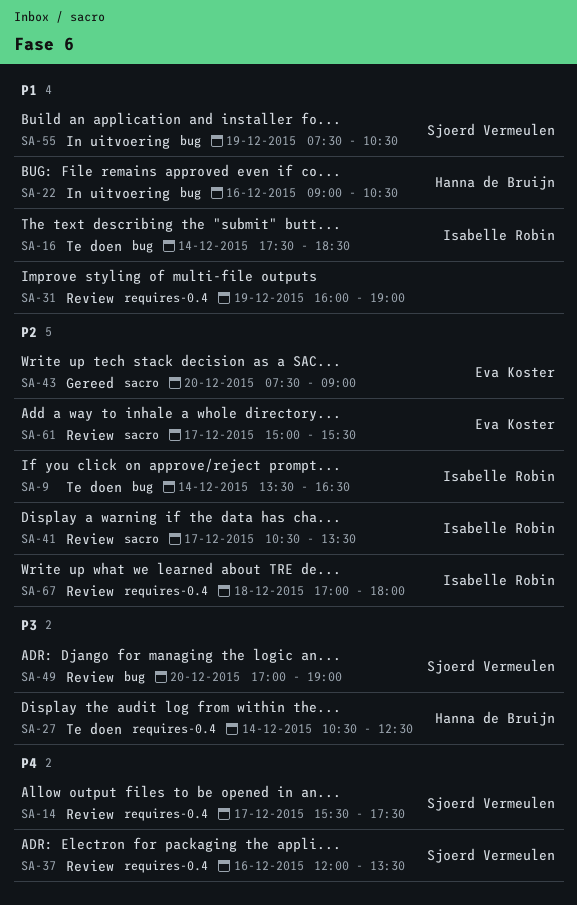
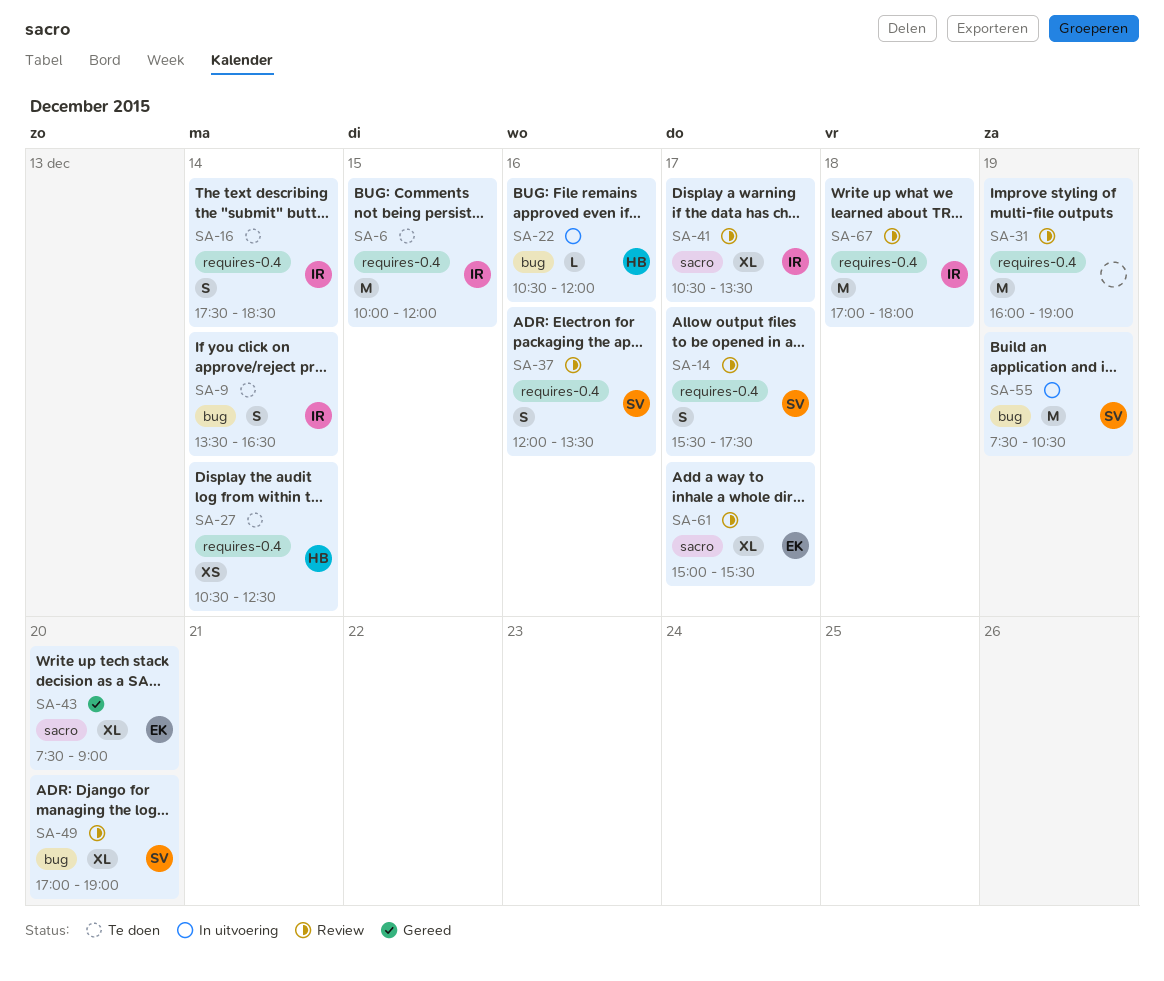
SA-6: none -> present
SA-16, label: bug -> requires-0.4
SA-22, begins: 09:00 -> 10:30
SA-22, ends: 10:30 -> 12:00

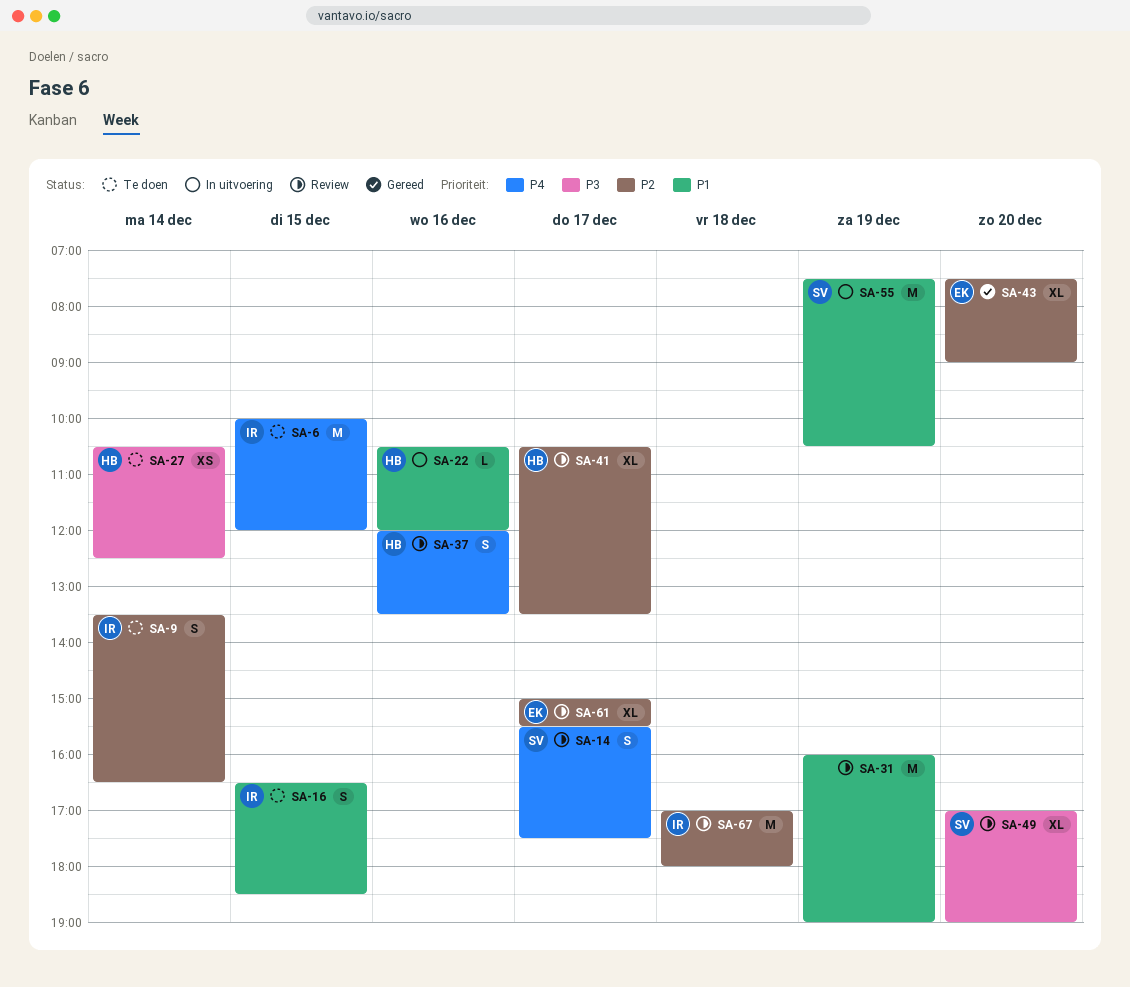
SA-16, day: Dec 14 -> Dec 15
SA-16, begins: 17:30 -> 16:30
SA-37, owner: SV -> HB
SA-41, owner: IR -> HB

